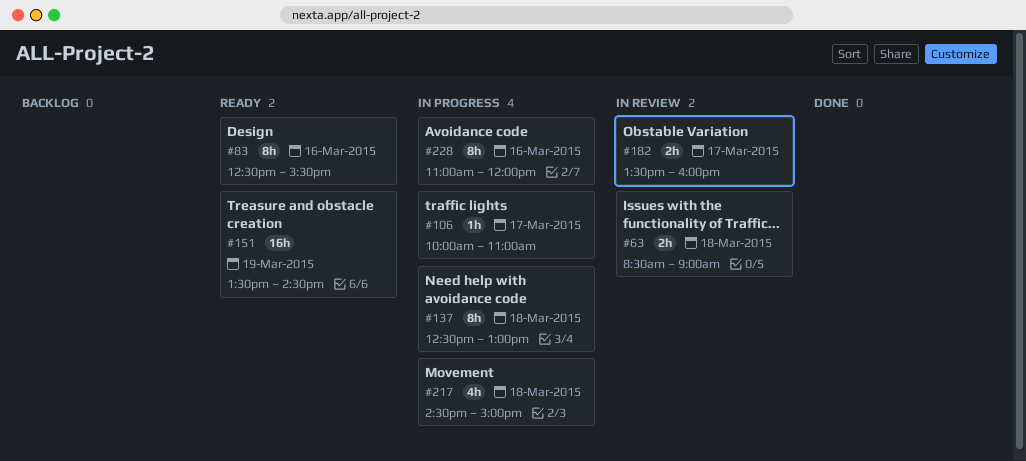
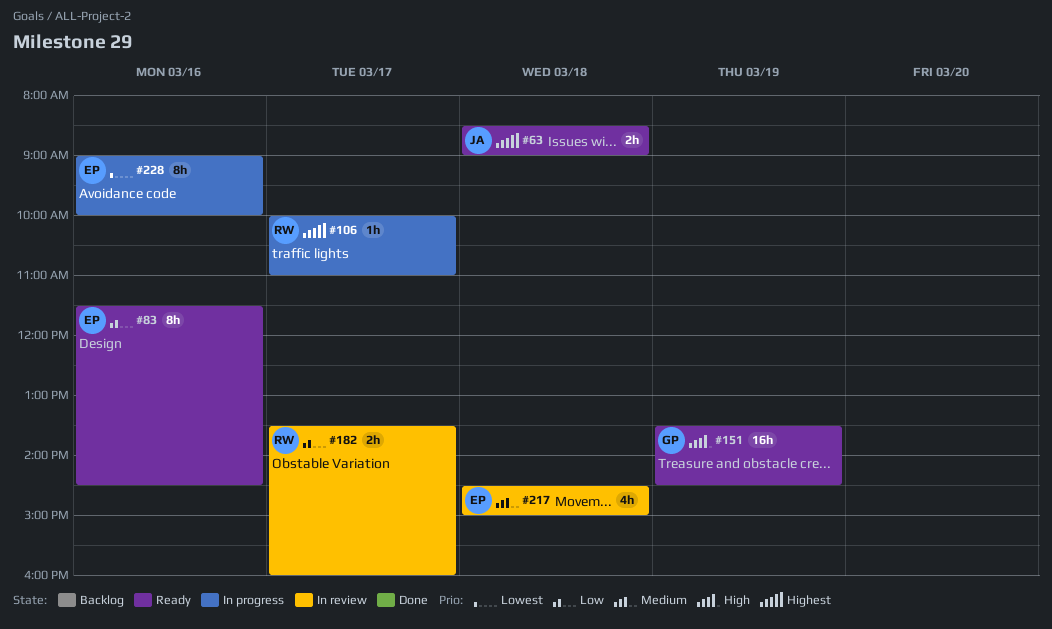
#63, status: In review -> Ready
#83, begins: 12:30 -> 11:30
#83, ends: 15:30 -> 14:30
#137: present -> none
#217, status: In progress -> In review
#228, begins: 11:00 -> 09:00
#228, ends: 12:00 -> 10:00

